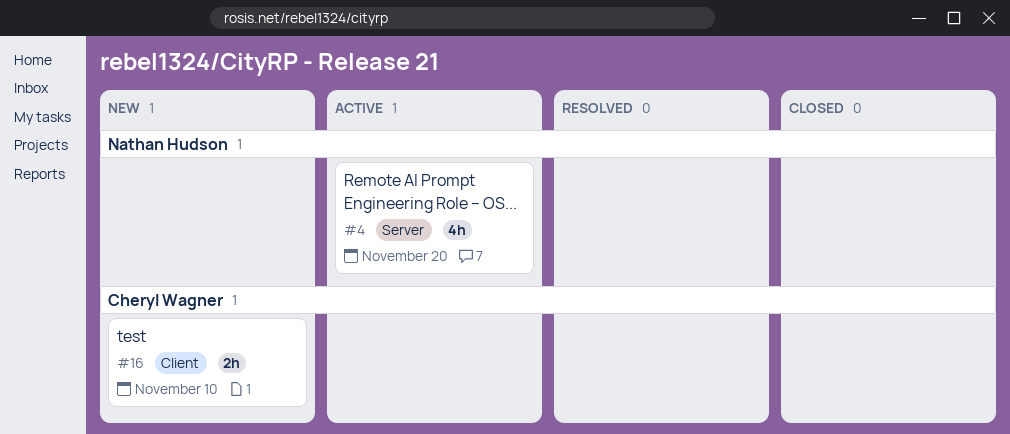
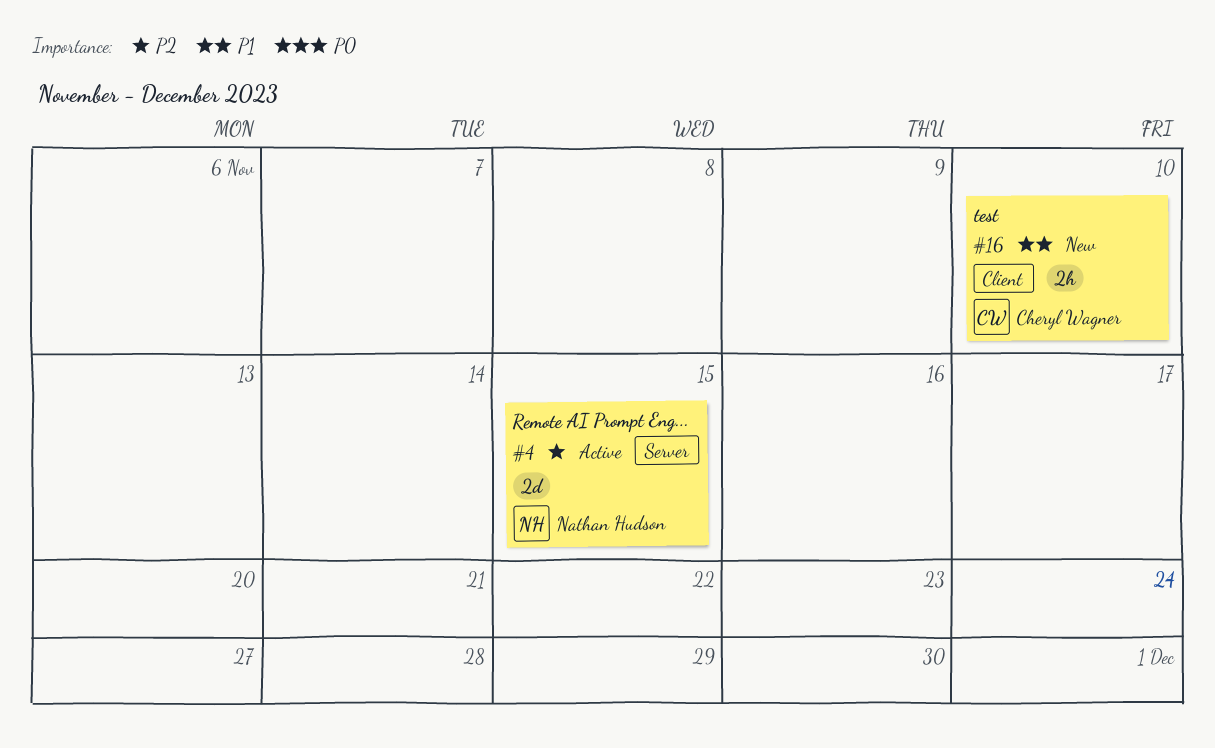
#4, estimate: 4h -> 2d
#4, due: Nov 20 -> Nov 15

